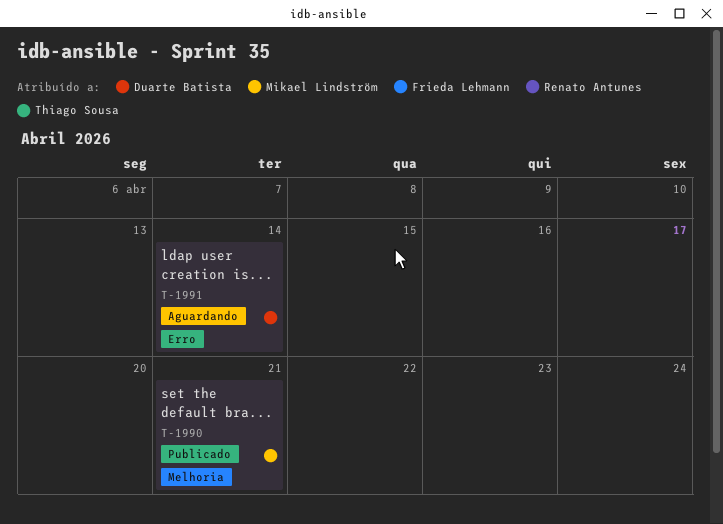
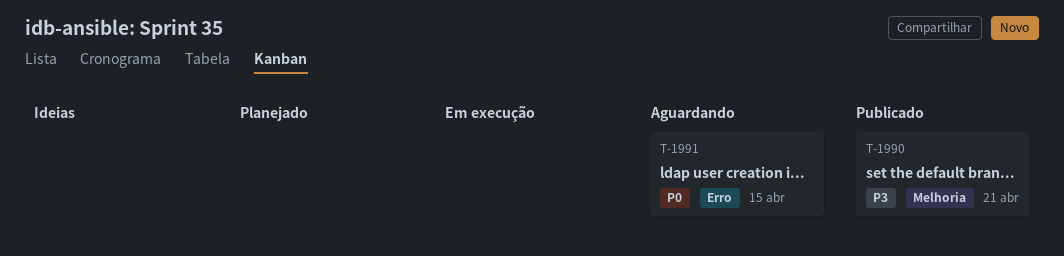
T-1991, due: Apr 14 -> Apr 15

